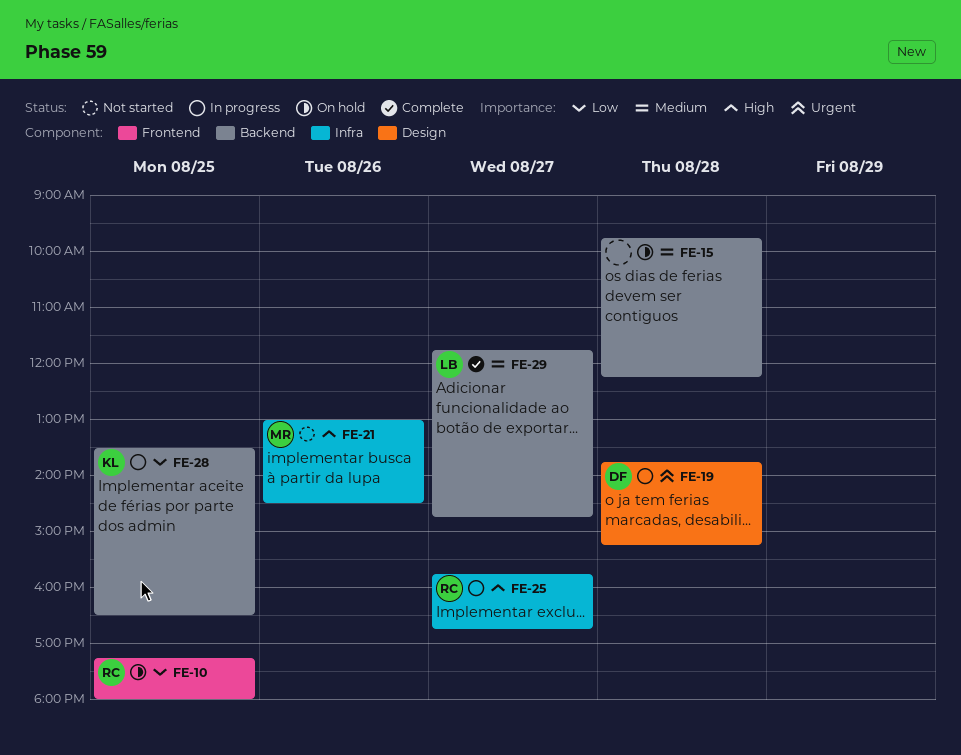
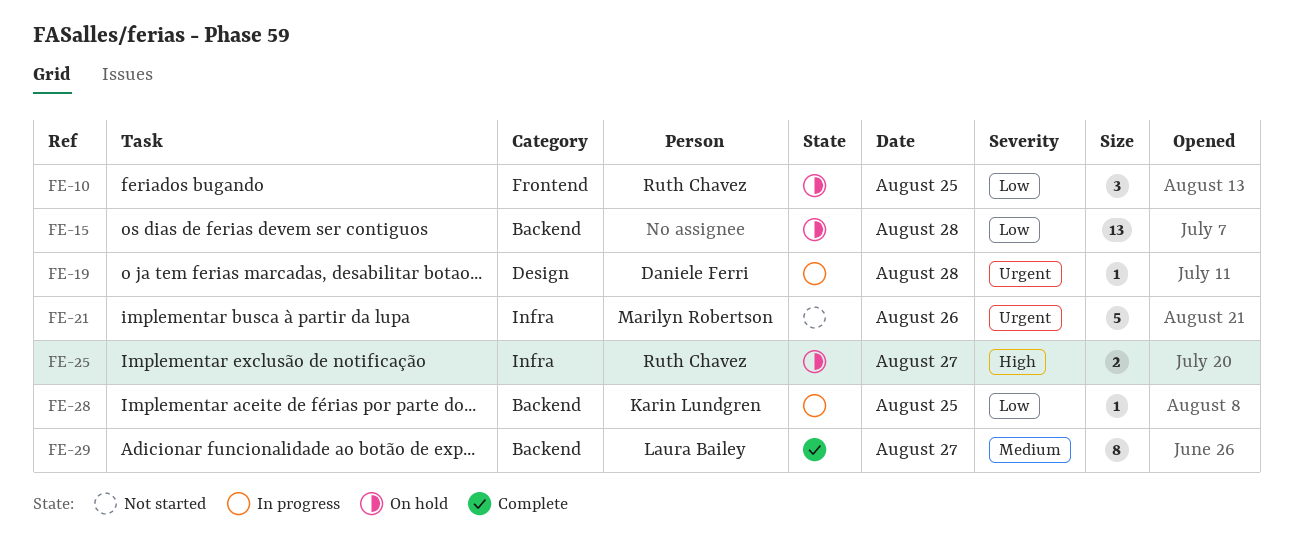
FE-15, priority: Medium -> Low
FE-21, priority: High -> Urgent
FE-25, status: In progress -> On hold

